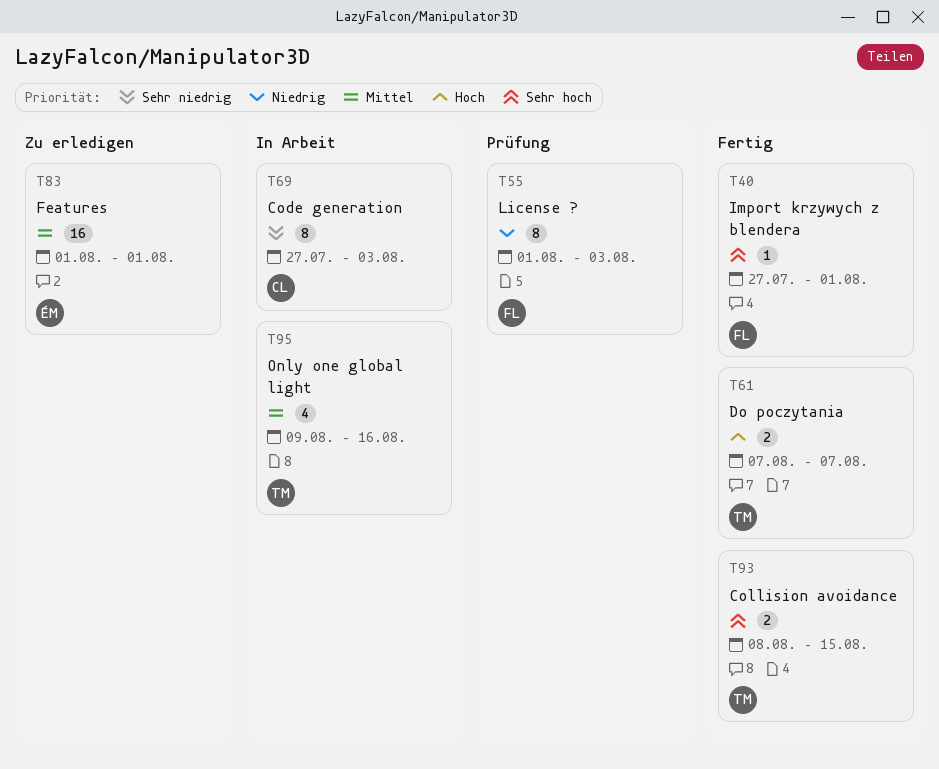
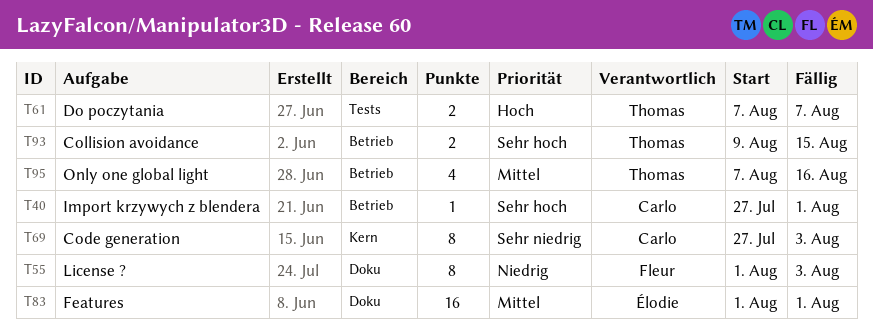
T40, owner: Fleur -> Carlo
T93, start: Aug 8 -> Aug 9
T95, start: Aug 9 -> Aug 7

